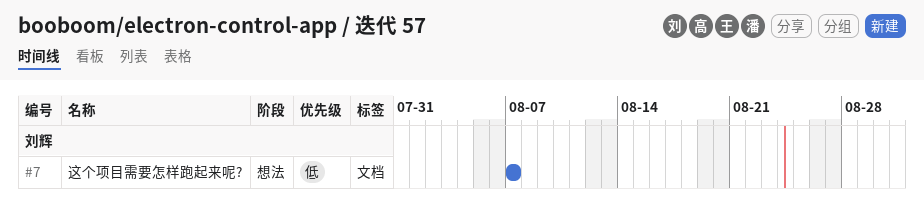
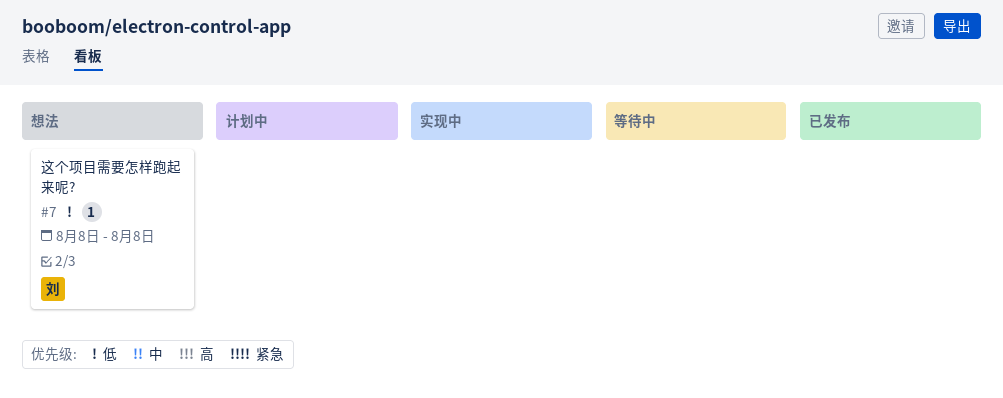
#7, start: Aug 7 -> Aug 8
#7, due: Aug 7 -> Aug 8

